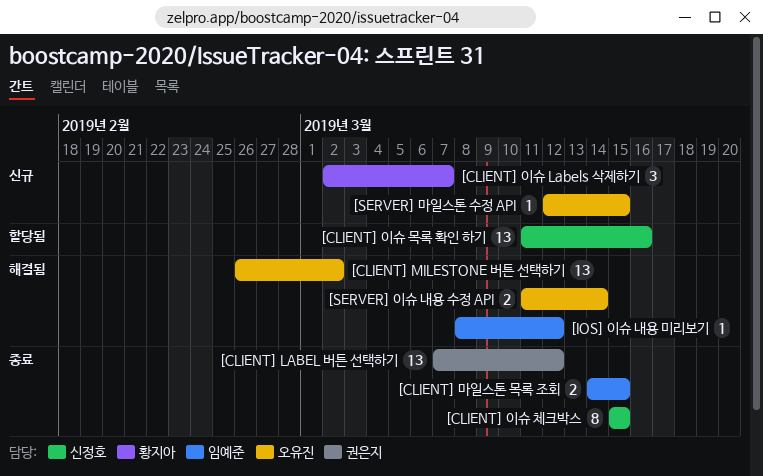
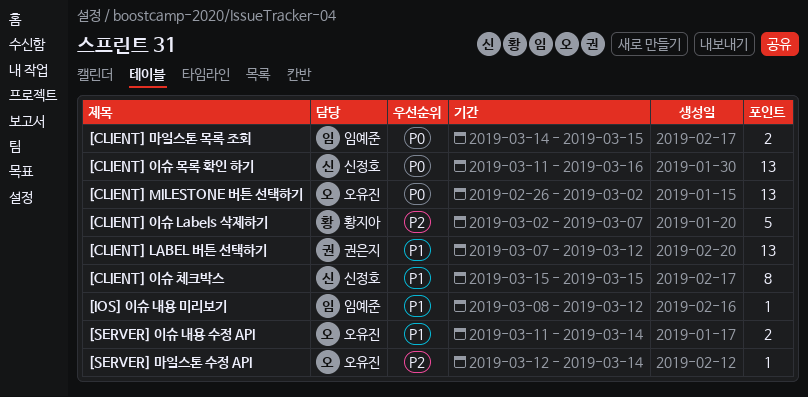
[CLIENT] 이슈 Labels 삭제하기, estimate: 3 -> 5
[SERVER] 마일스톤 수정 API, due: Mar 15 -> Mar 14

